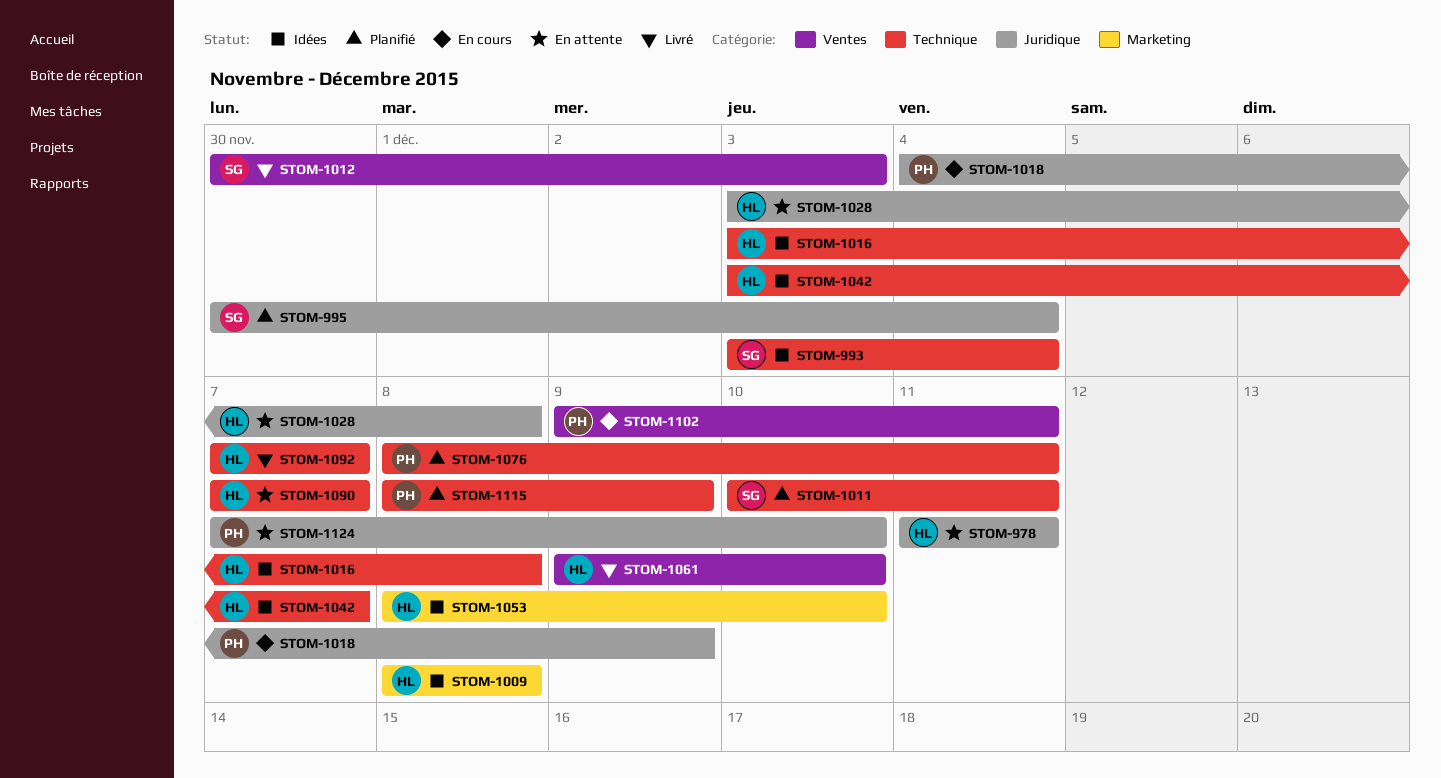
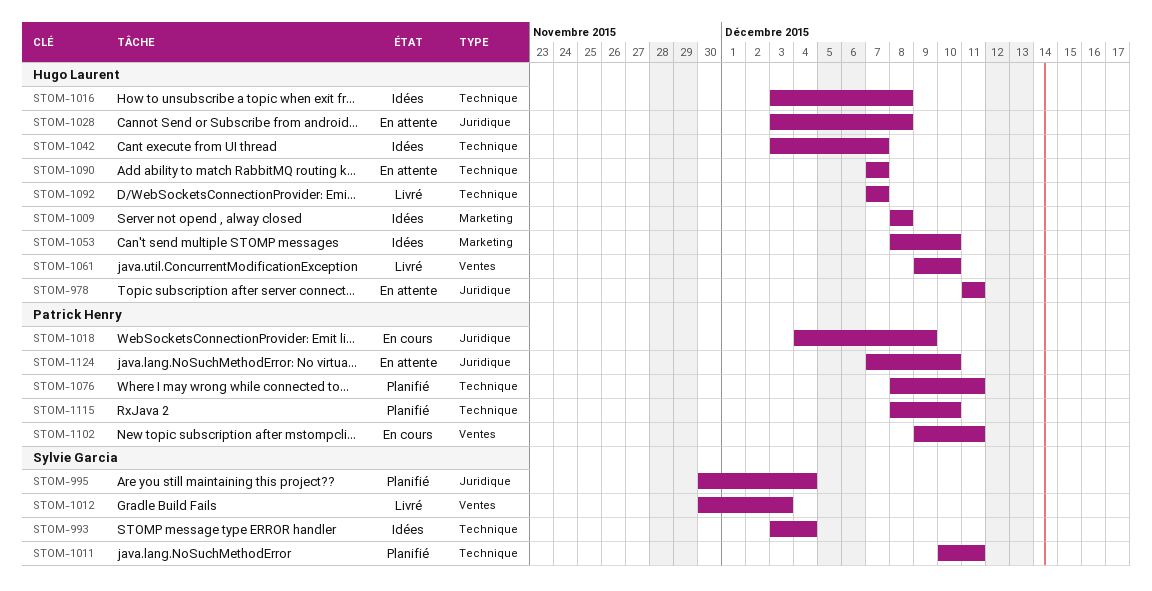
STOM-1115, due: Dec 9 -> Dec 10

